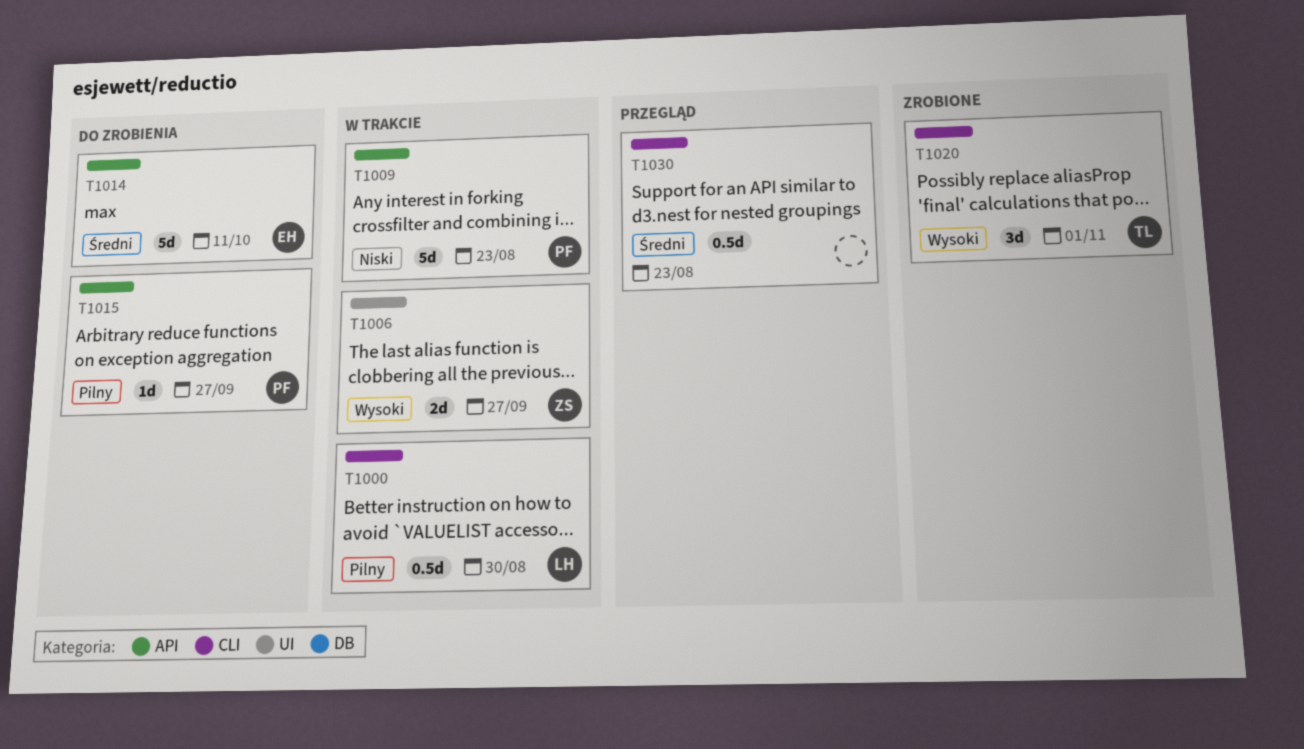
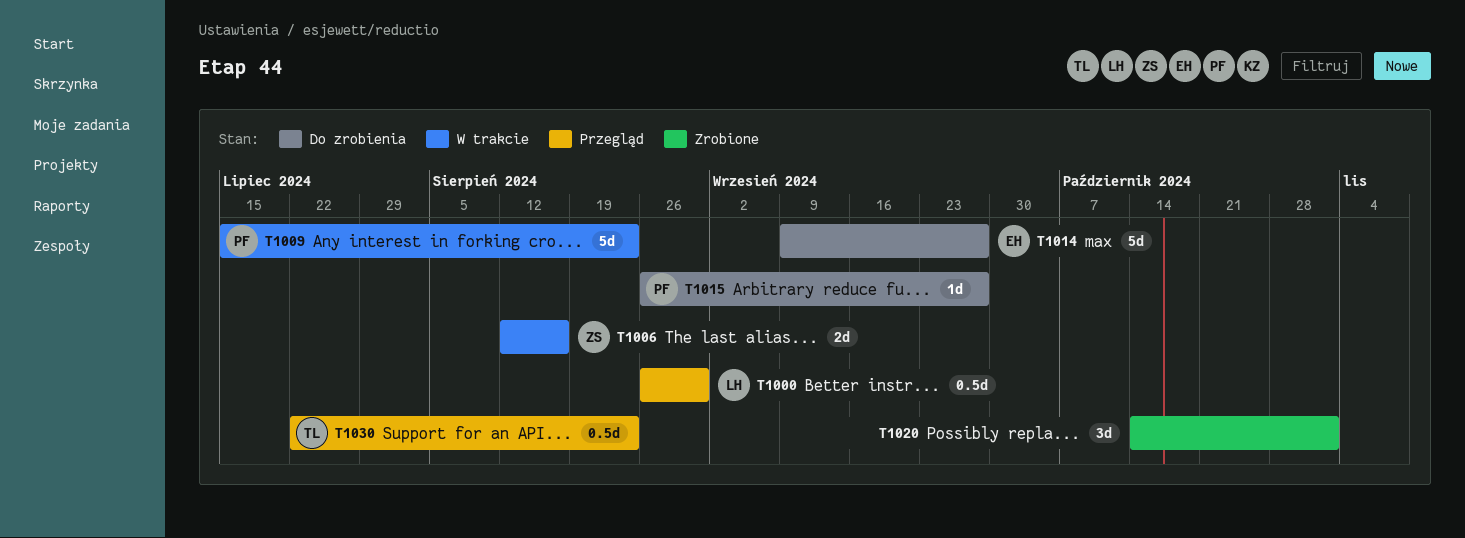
T1000, status: W trakcie -> Przegląd
T1006, due: Sep 27 -> Aug 16
T1014, due: Oct 11 -> Sep 27
T1020, owner: TL -> none
T1030, owner: none -> TL

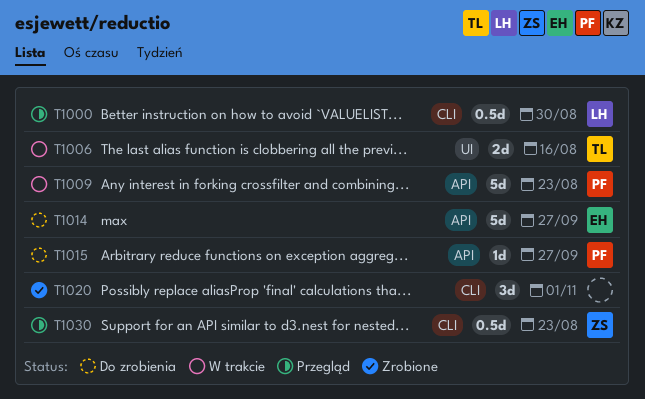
T1006, owner: ZS -> TL
T1030, owner: TL -> ZS

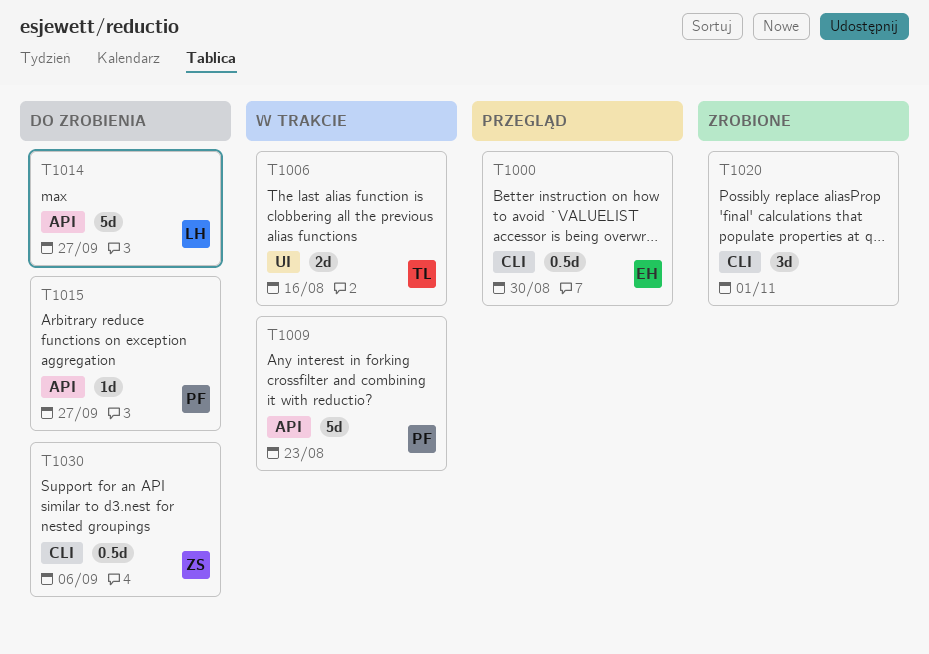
T1000, owner: LH -> EH
T1014, owner: EH -> LH
T1030, status: Przegląd -> Do zrobienia
T1030, due: Aug 23 -> Sep 6

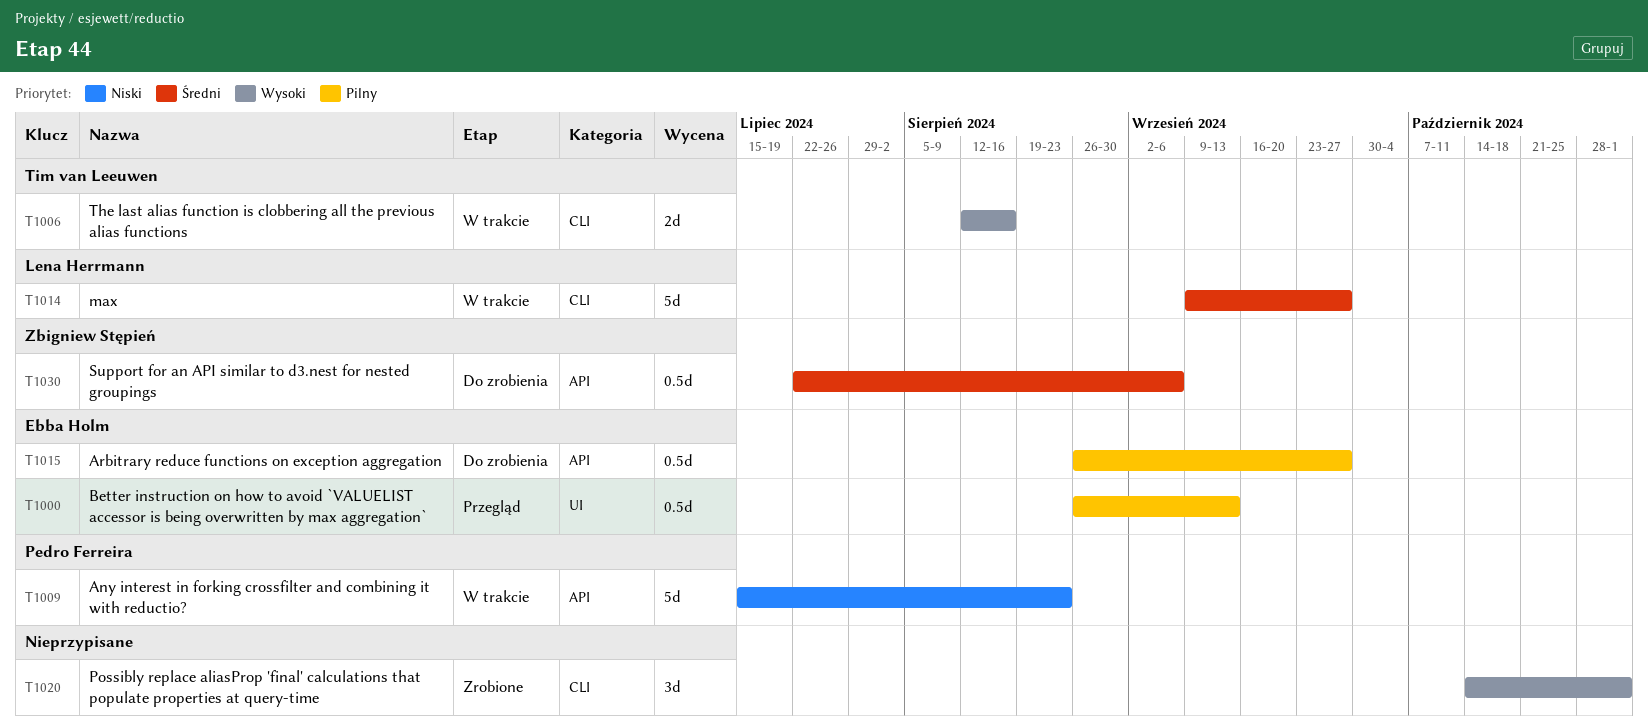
T1000, label: CLI -> UI
T1000, due: Aug 30 -> Sep 13
T1006, label: UI -> CLI
T1014, status: Do zrobienia -> W trakcie
T1014, label: API -> CLI
T1015, owner: Pedro Ferreira -> Ebba Holm
T1015, estimate: 1d -> 0.5d
T1030, label: CLI -> API

